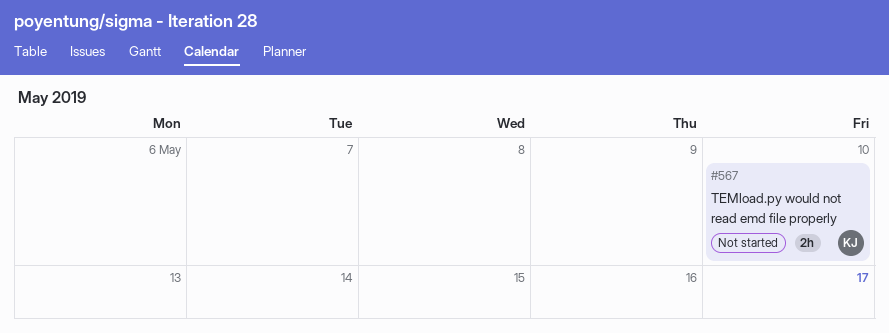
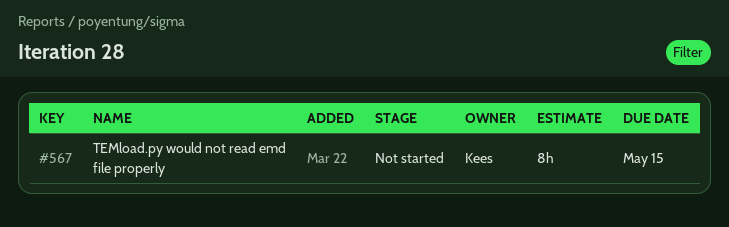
#567, estimate: 2h -> 8h
#567, due: May 10 -> May 15

